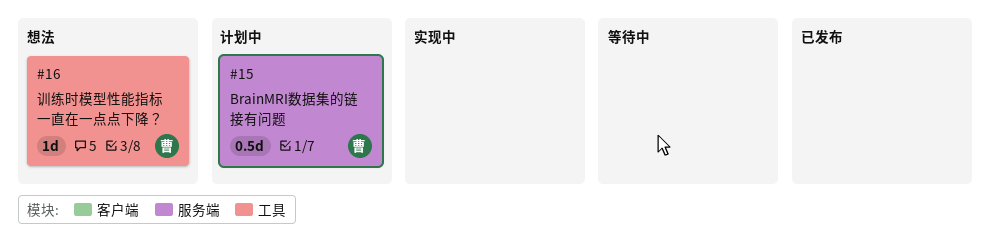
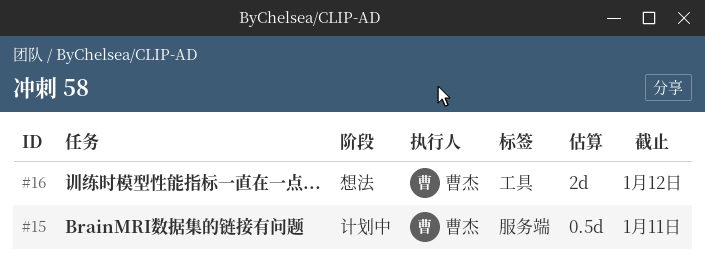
#16, estimate: 1d -> 2d

